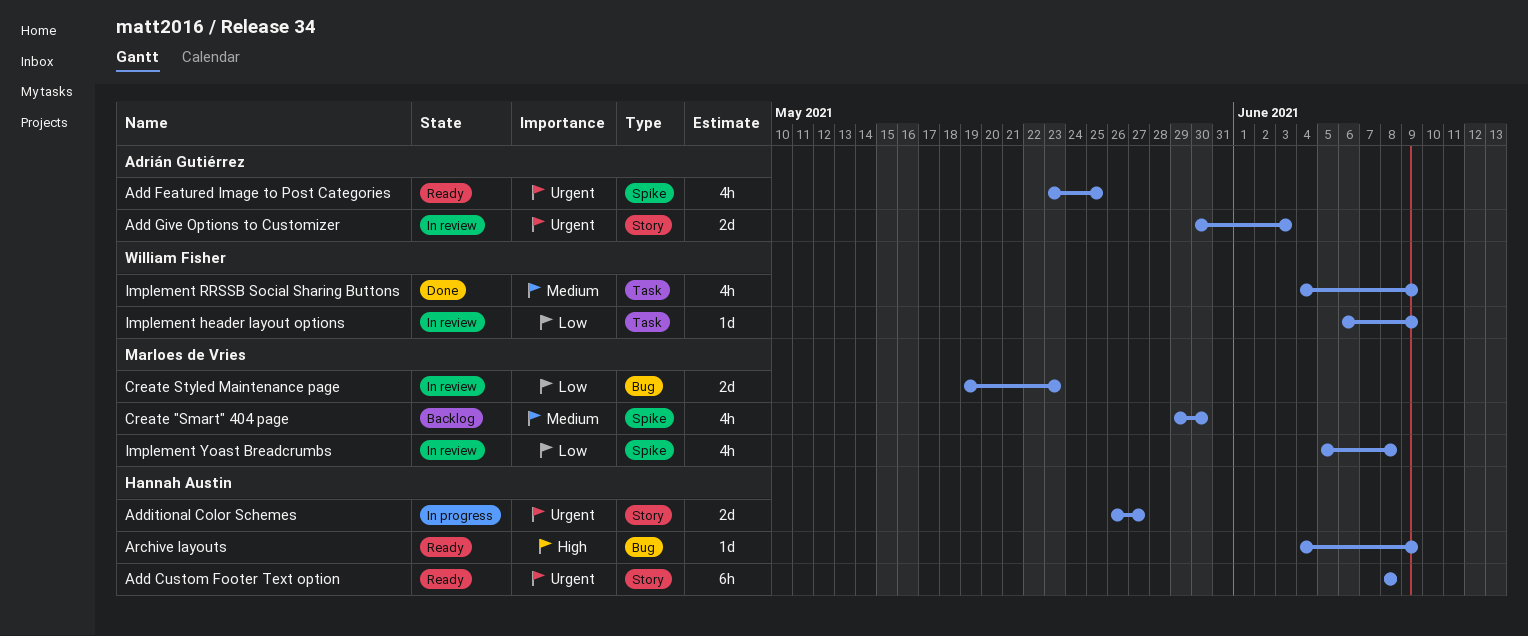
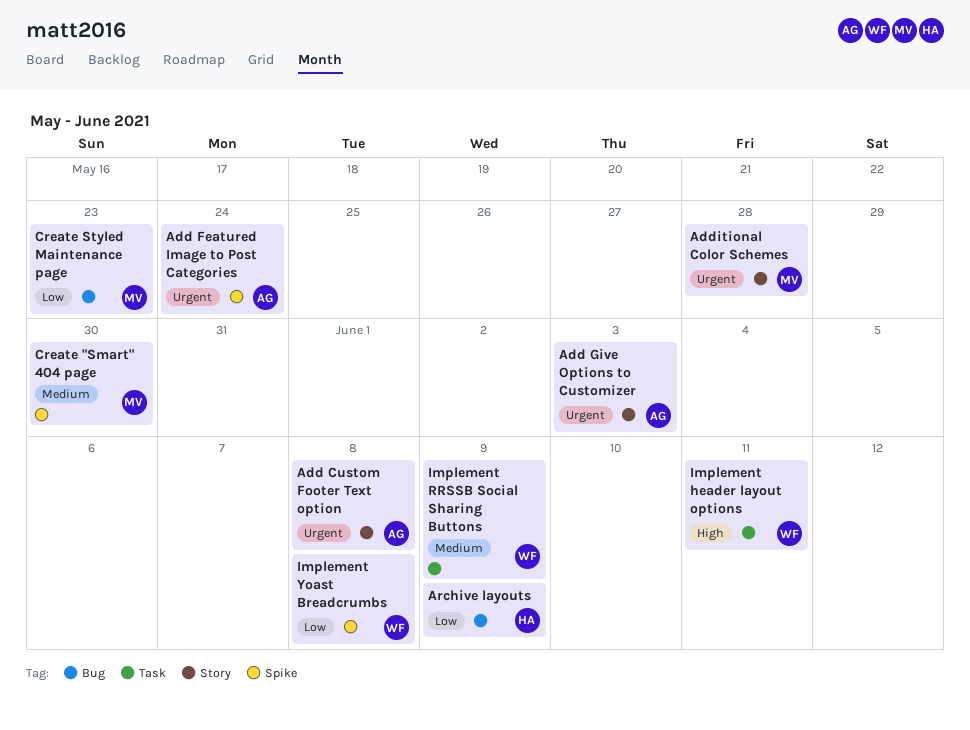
Add Custom Footer Text option, owner: Hannah Austin -> Adrián Gutiérrez
Add Featured Image to Post Categories, due: May 25 -> May 24
Additional Color Schemes, owner: Hannah Austin -> Marloes de Vries
Additional Color Schemes, due: May 27 -> May 28
Archive layouts, priority: High -> Low
Implement header layout options, priority: Low -> High
Implement header layout options, due: Jun 9 -> Jun 11
Implement Yoast Breadcrumbs, owner: Marloes de Vries -> William Fisher

